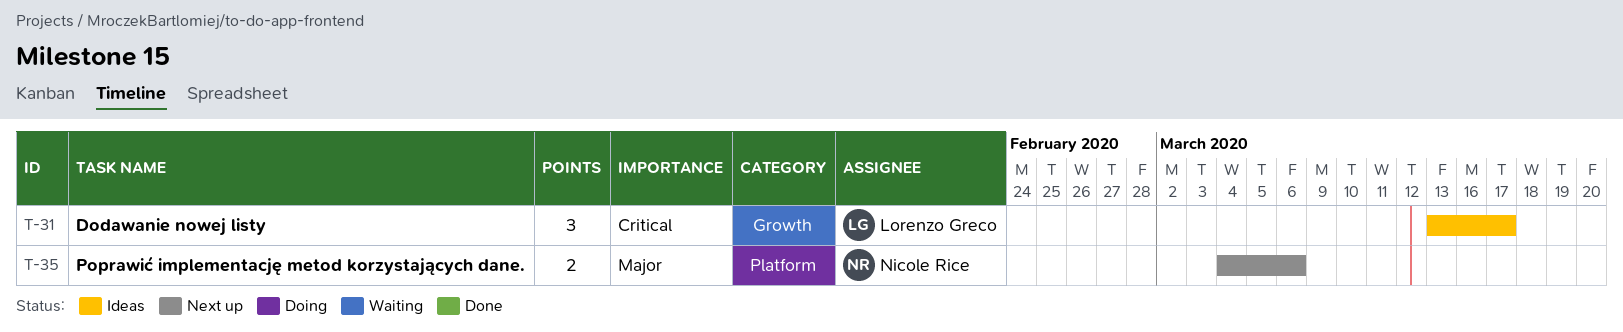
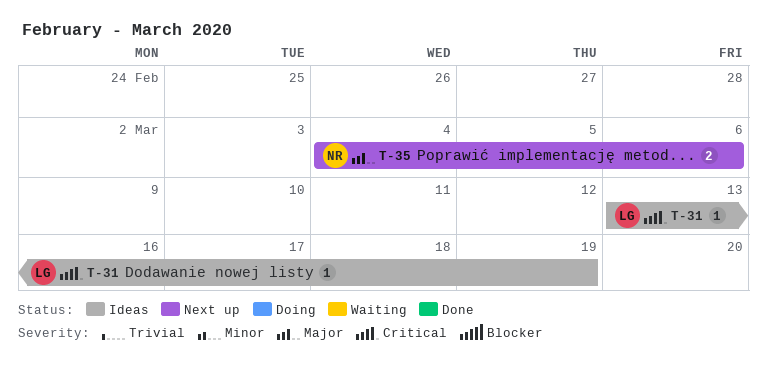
T-31, estimate: 3 -> 1
T-31, due: Mar 17 -> Mar 19

